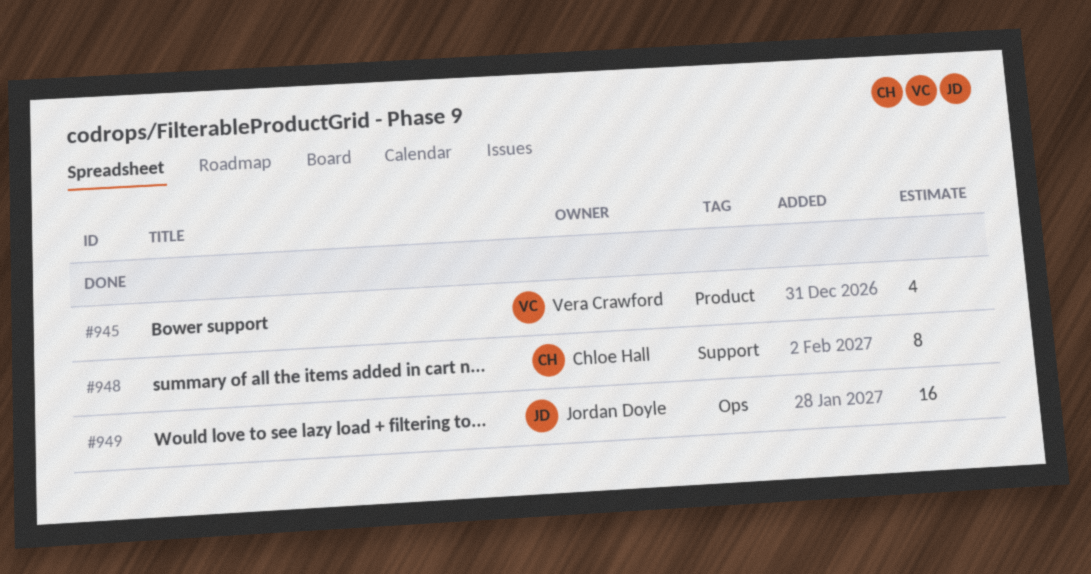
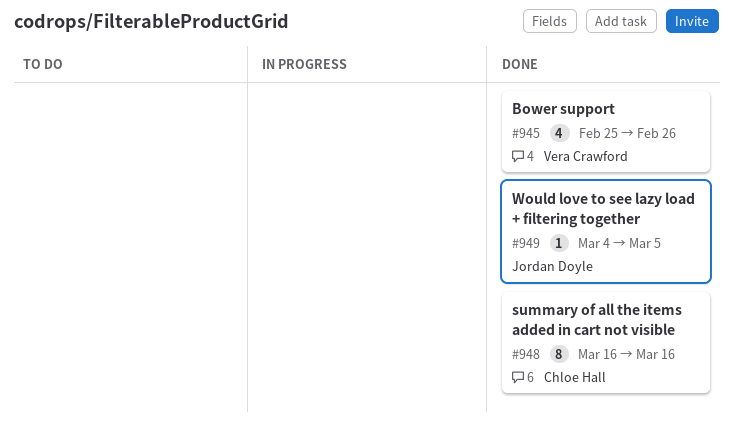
#949, estimate: 16 -> 1

